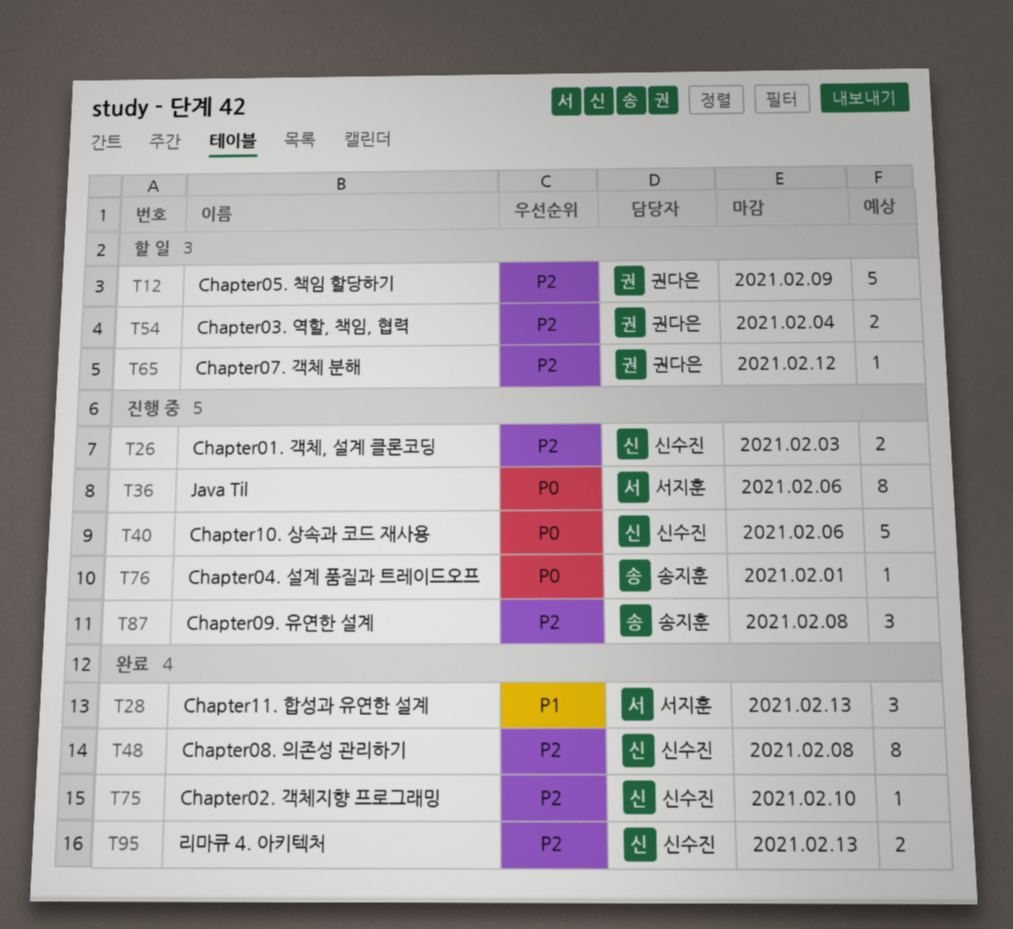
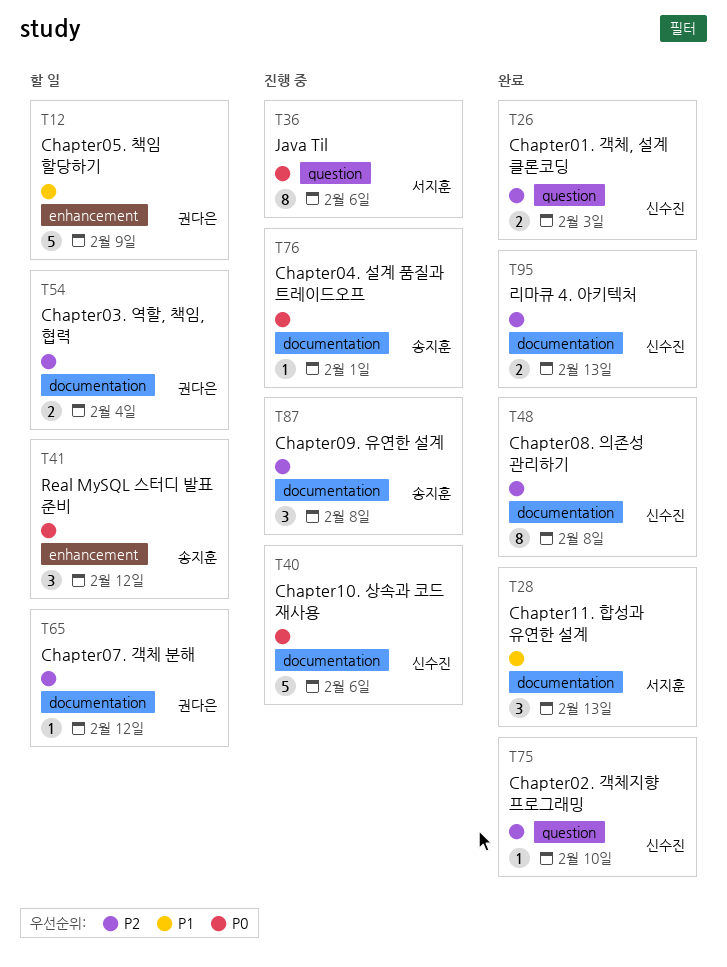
T12, priority: P2 -> P1
T26, status: 진행 중 -> 완료
T41: none -> present

